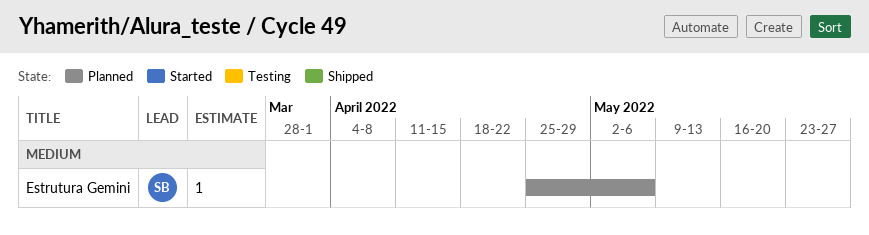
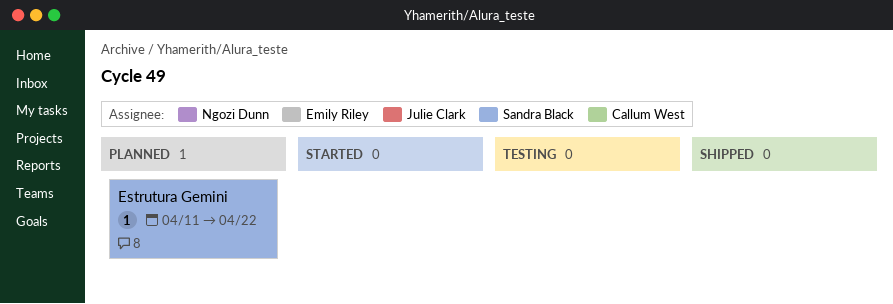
Estrutura Gemini, start: Apr 25 -> Apr 11
Estrutura Gemini, due: May 6 -> Apr 22

